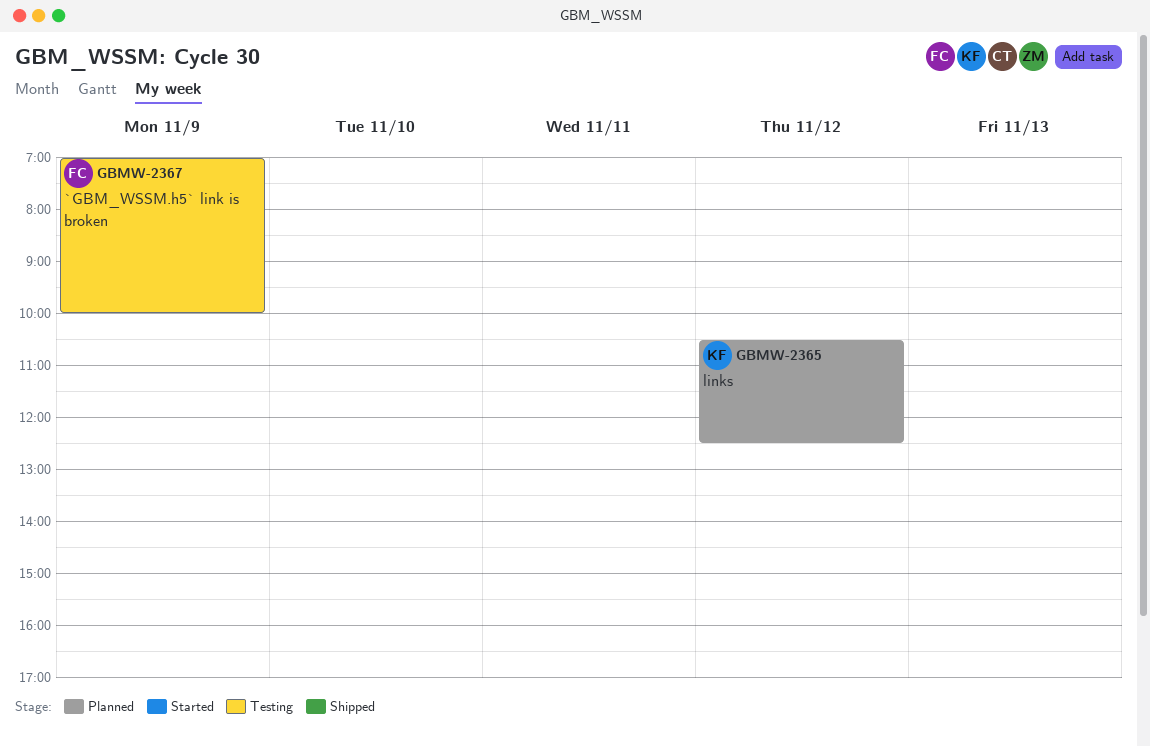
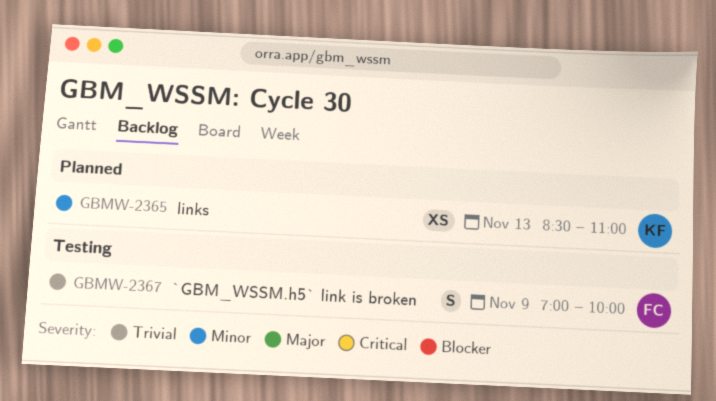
GBMW-2365, day: Nov 12 -> Nov 13
GBMW-2365, begins: 10:30 -> 08:30
GBMW-2365, ends: 12:30 -> 11:00

